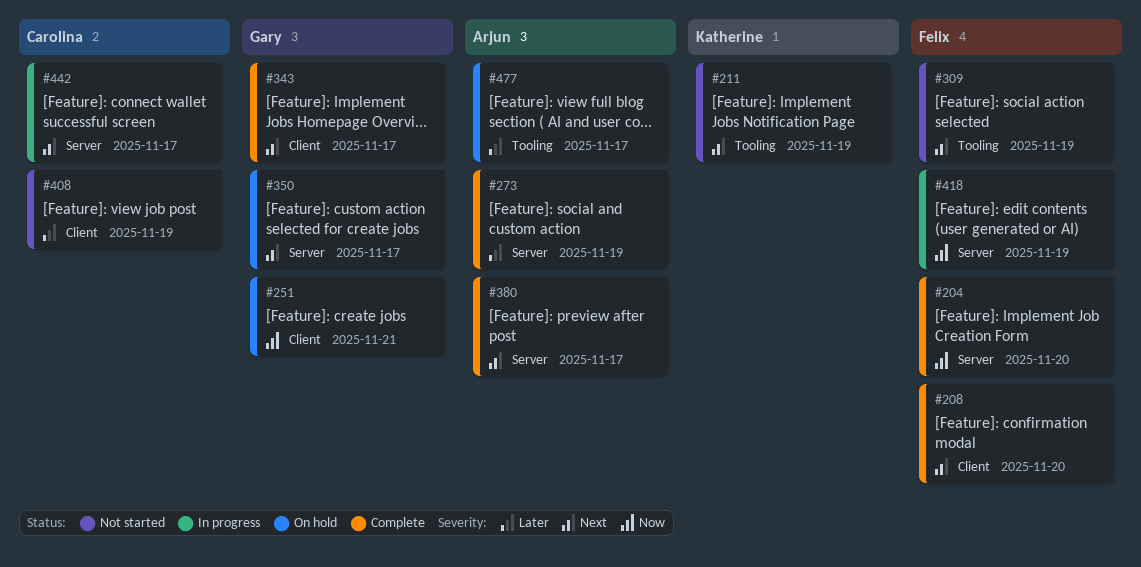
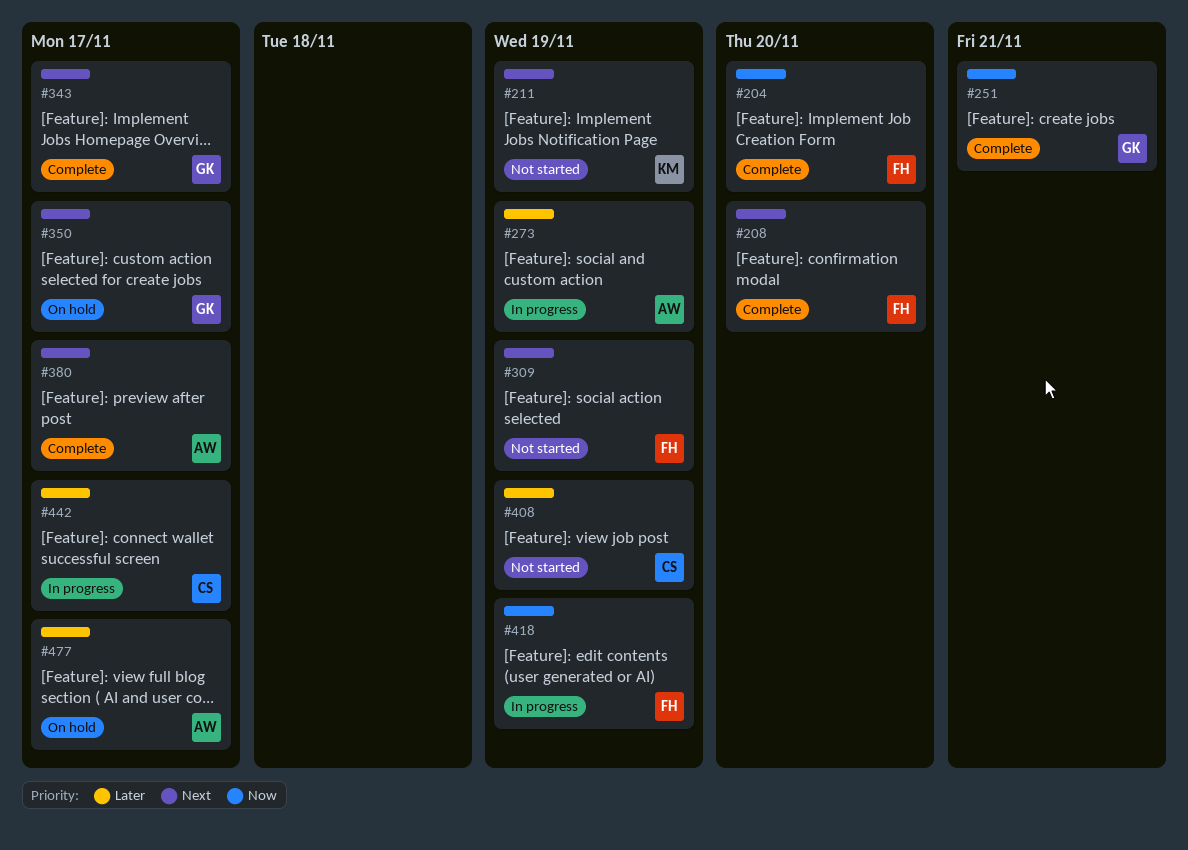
#251, status: On hold -> Complete
#273, status: Complete -> In progress
#442, priority: Next -> Later

